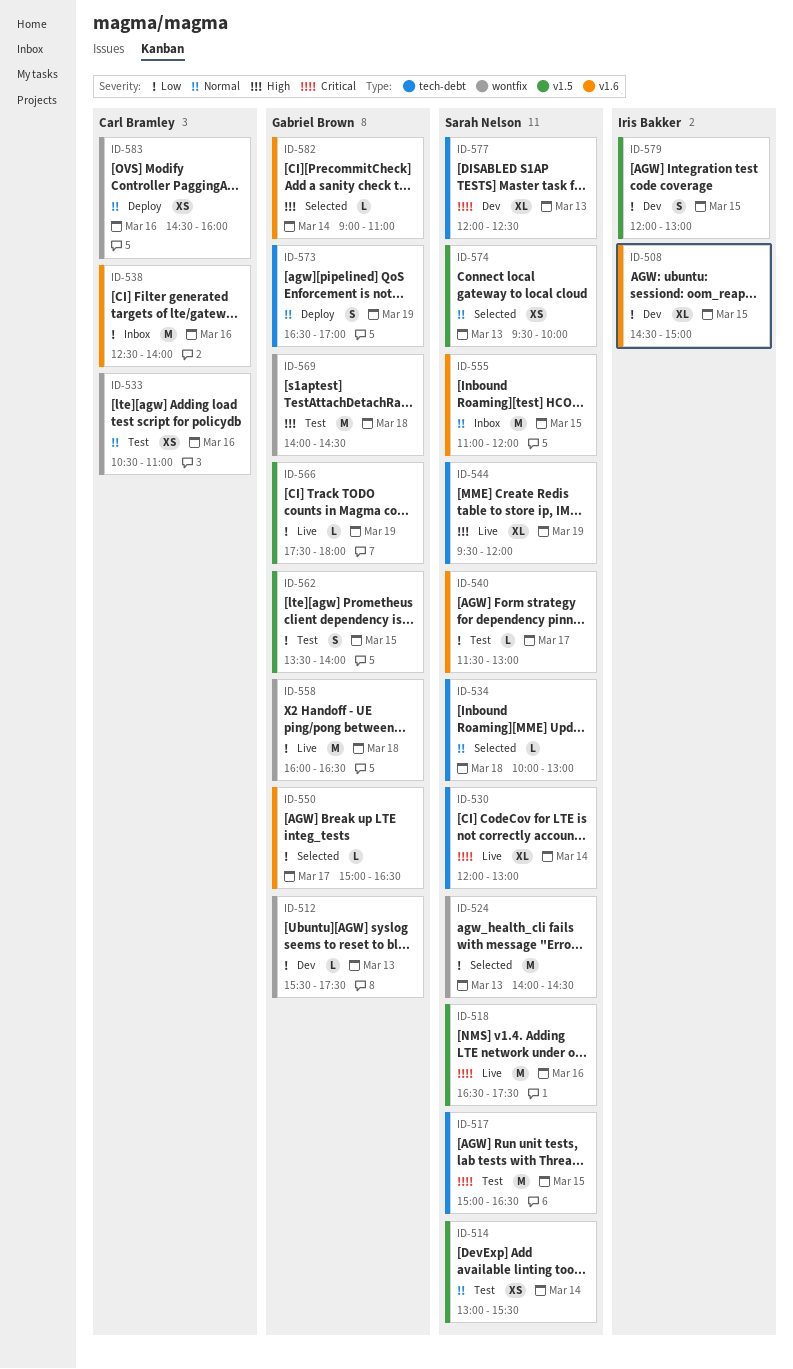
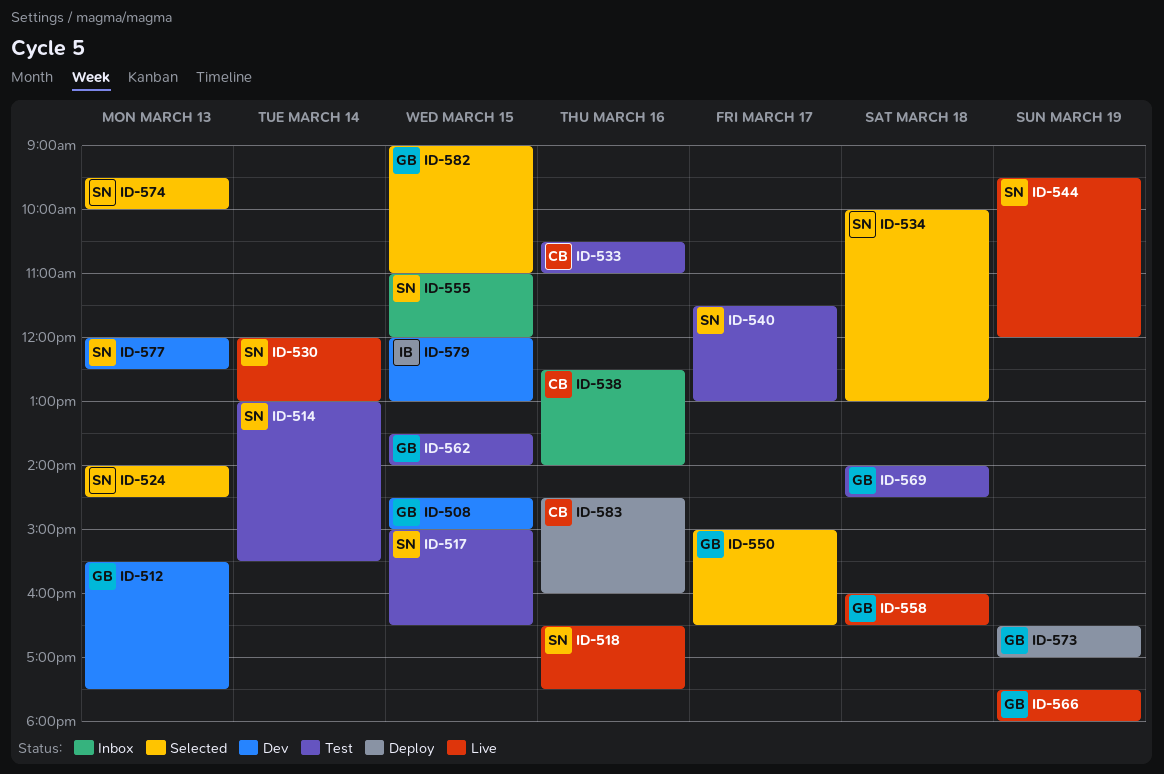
ID-508, owner: Iris Bakker -> Gabriel Brown
ID-582, day: Mar 14 -> Mar 15

